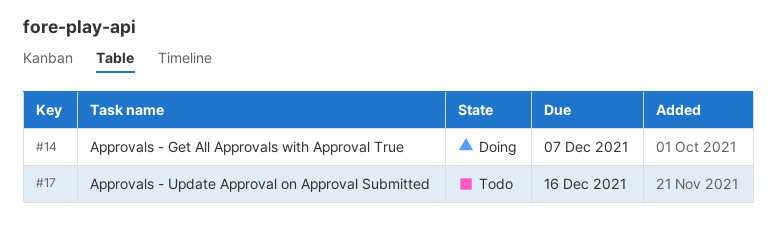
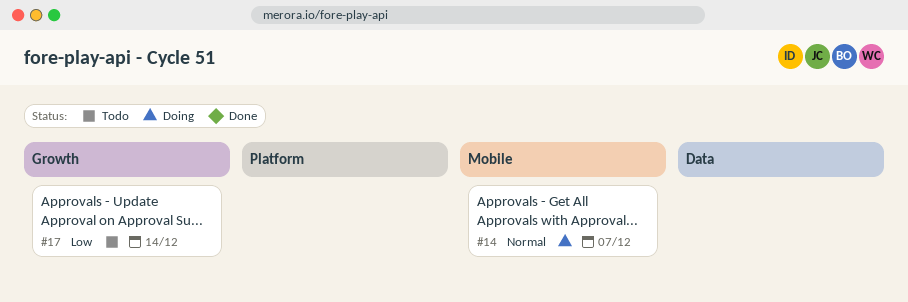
#17, due: Dec 16 -> Dec 14

